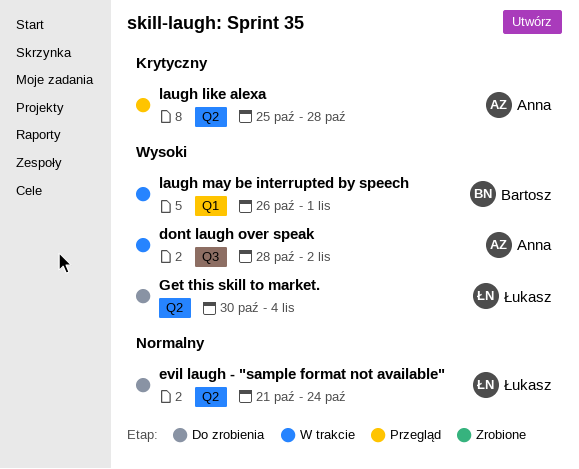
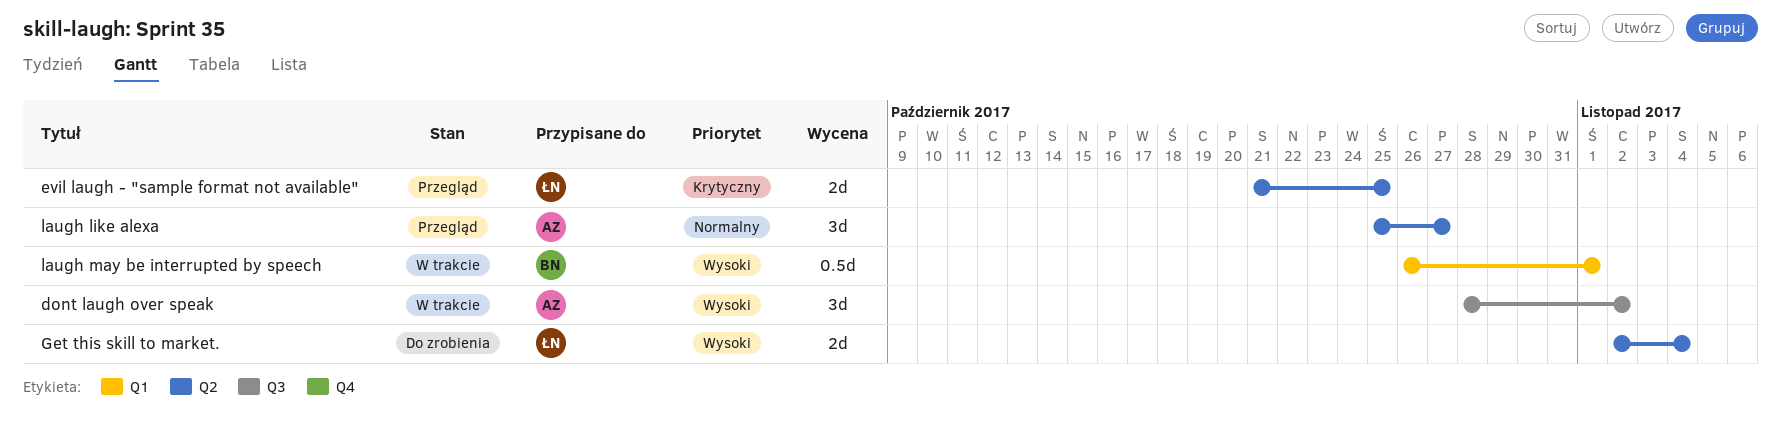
evil laugh - "sample format not available", status: Do zrobienia -> Przegląd
evil laugh - "sample format not available", priority: Normalny -> Krytyczny
evil laugh - "sample format not available", due: Oct 24 -> Oct 25
Get this skill to market., start: Oct 30 -> Nov 2
laugh like alexa, priority: Krytyczny -> Normalny
laugh like alexa, due: Oct 28 -> Oct 27

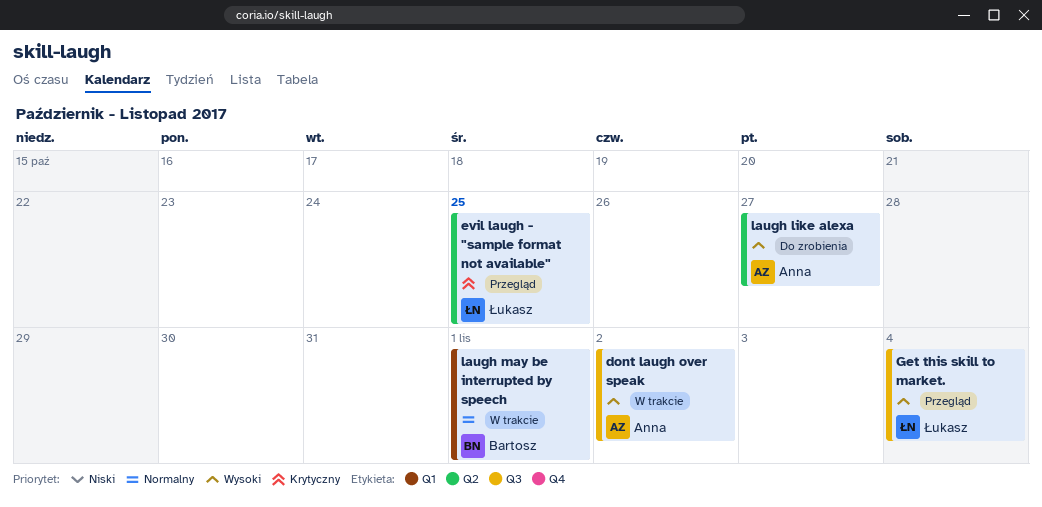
Get this skill to market., status: Do zrobienia -> Przegląd
Get this skill to market., label: Q2 -> Q3
laugh like alexa, status: Przegląd -> Do zrobienia
laugh like alexa, priority: Normalny -> Wysoki
laugh may be interrupted by speech, priority: Wysoki -> Normalny

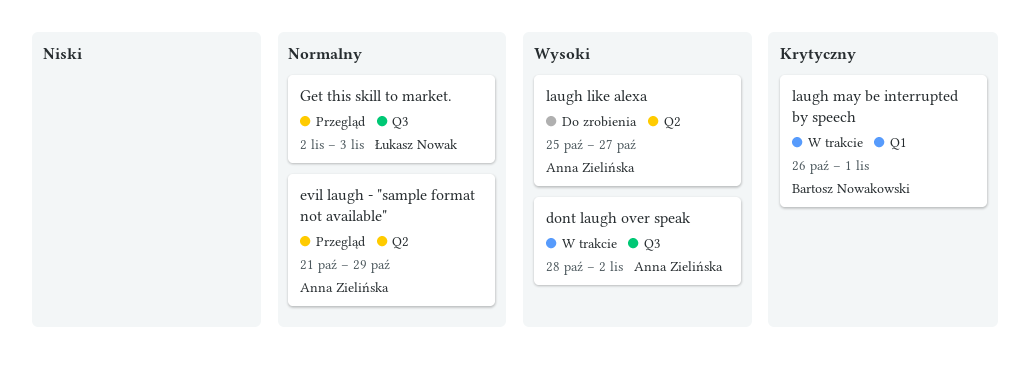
evil laugh - "sample format not available", owner: Łukasz Nowak -> Anna Zielińska
evil laugh - "sample format not available", priority: Krytyczny -> Normalny
evil laugh - "sample format not available", due: Oct 25 -> Oct 29
Get this skill to market., priority: Wysoki -> Normalny
Get this skill to market., due: Nov 4 -> Nov 3
laugh may be interrupted by speech, priority: Normalny -> Krytyczny

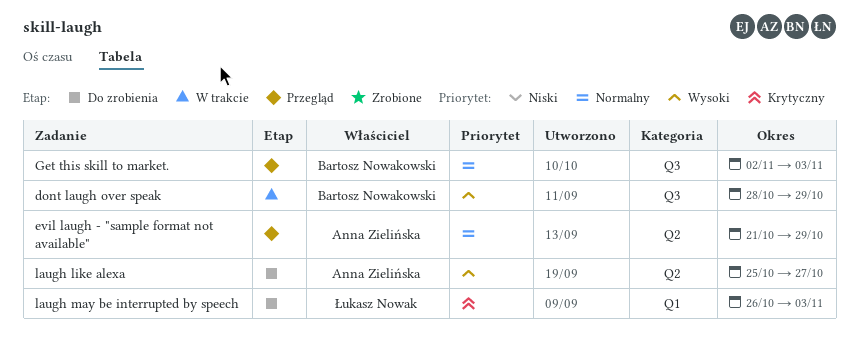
dont laugh over speak, owner: Anna Zielińska -> Bartosz Nowakowski
dont laugh over speak, due: Nov 2 -> Oct 29
Get this skill to market., owner: Łukasz Nowak -> Bartosz Nowakowski
laugh may be interrupted by speech, status: W trakcie -> Do zrobienia
laugh may be interrupted by speech, owner: Bartosz Nowakowski -> Łukasz Nowak
laugh may be interrupted by speech, due: Nov 1 -> Nov 3

